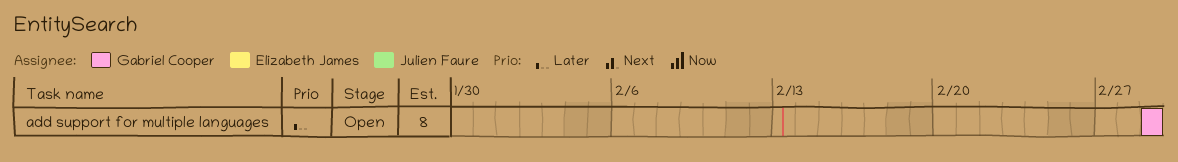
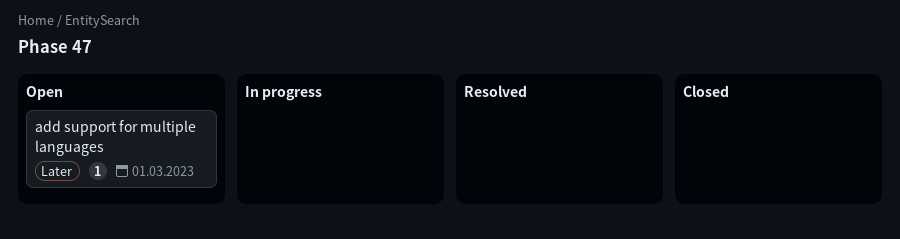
add support for multiple languages, estimate: 8 -> 1

